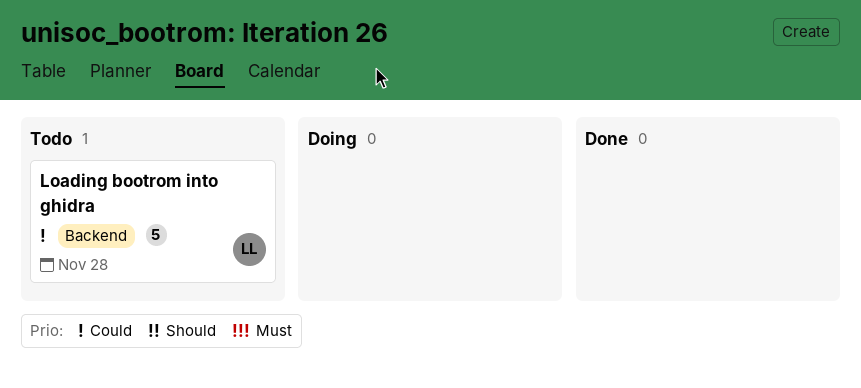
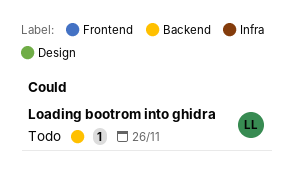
Loading bootrom into ghidra, estimate: 5 -> 1
Loading bootrom into ghidra, due: Nov 28 -> Nov 26

